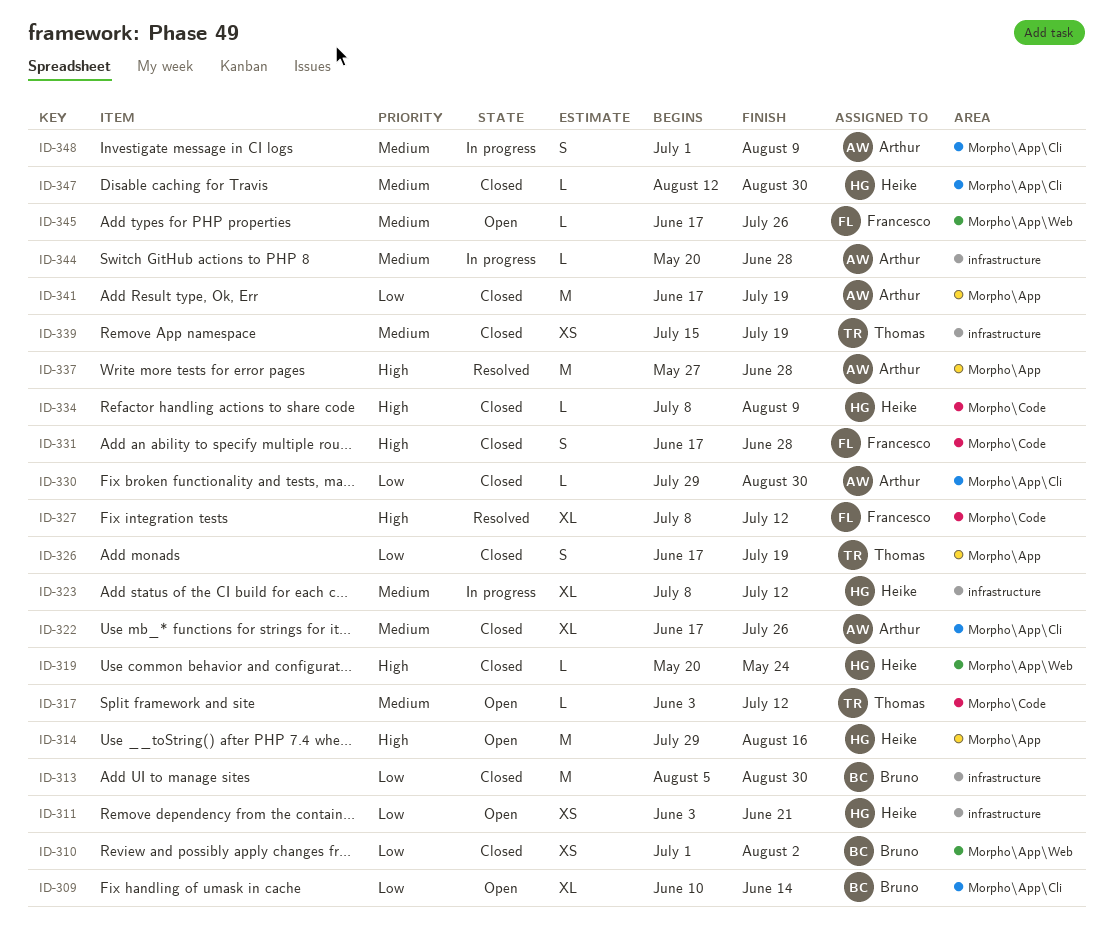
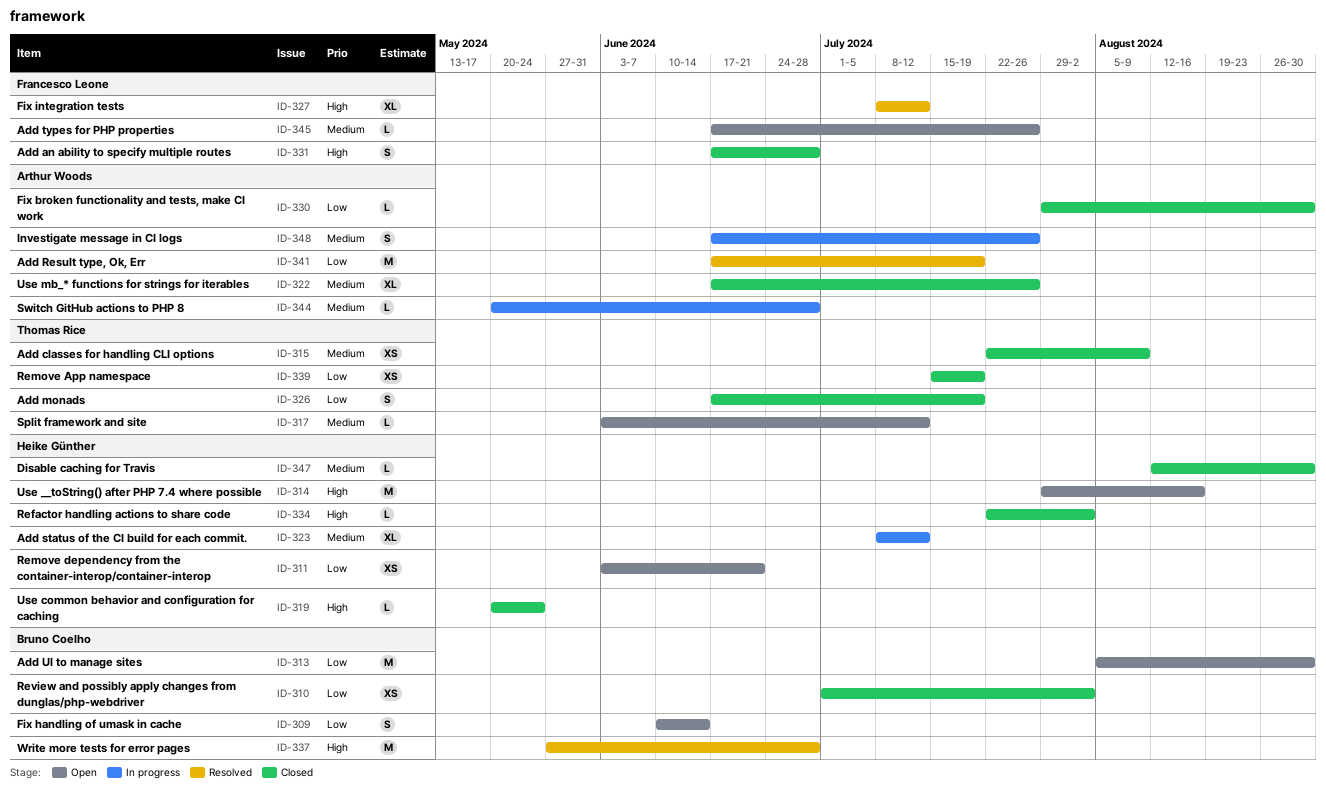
ID-309, estimate: XL -> S
ID-313, status: Closed -> Open
ID-315: none -> present
ID-334, start: Jul 8 -> Jul 22
ID-334, due: Aug 9 -> Aug 2
ID-337, owner: Arthur Woods -> Bruno Coelho
ID-339, priority: Medium -> Low
ID-341, status: Closed -> Resolved
ID-348, start: Jul 1 -> Jun 17
ID-348, due: Aug 9 -> Jul 26

